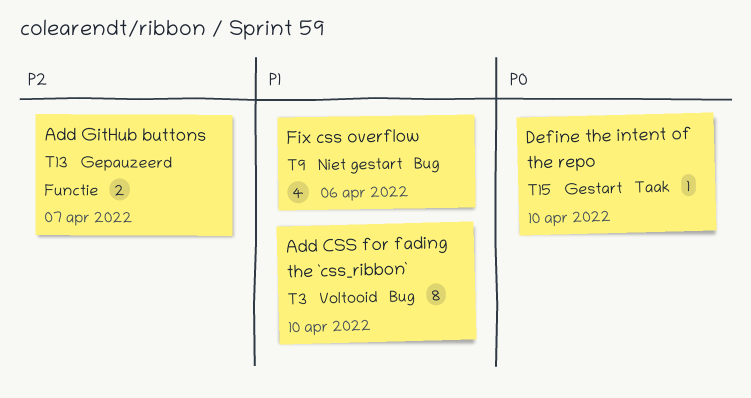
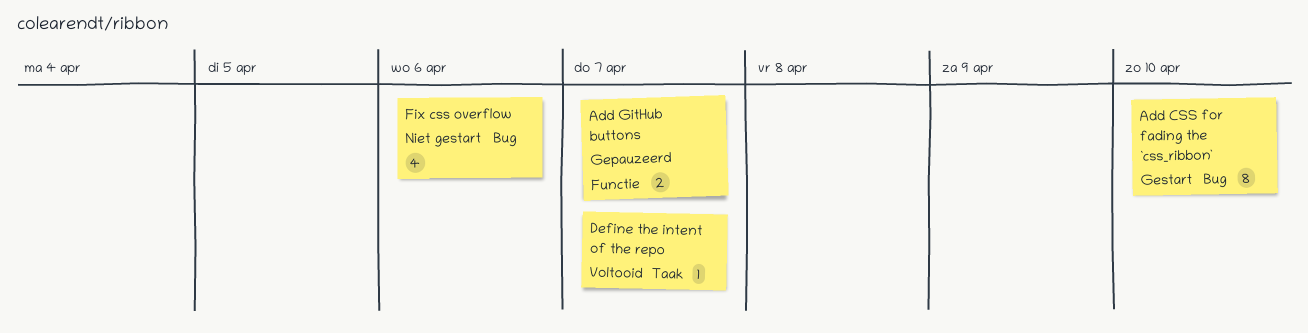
Add CSS for fading the `css_ribbon`, status: Voltooid -> Gestart
Define the intent of the repo, status: Gestart -> Voltooid
Define the intent of the repo, due: Apr 10 -> Apr 7

